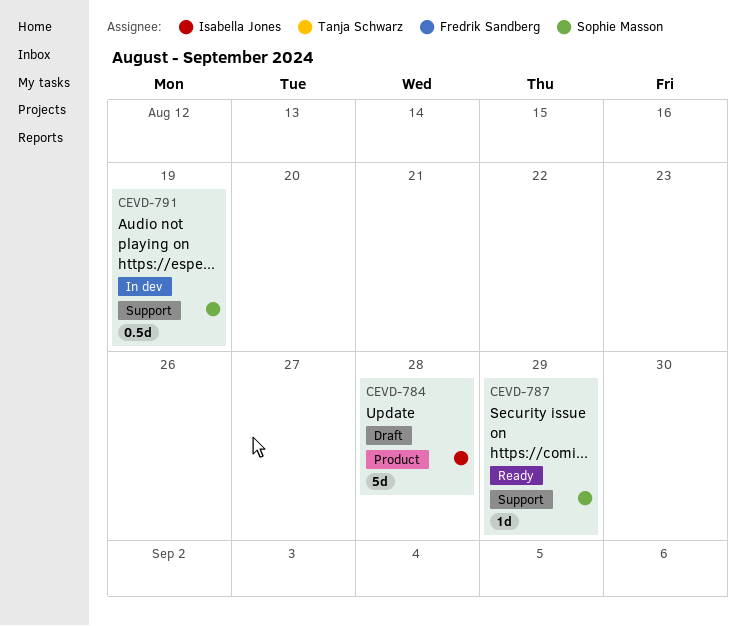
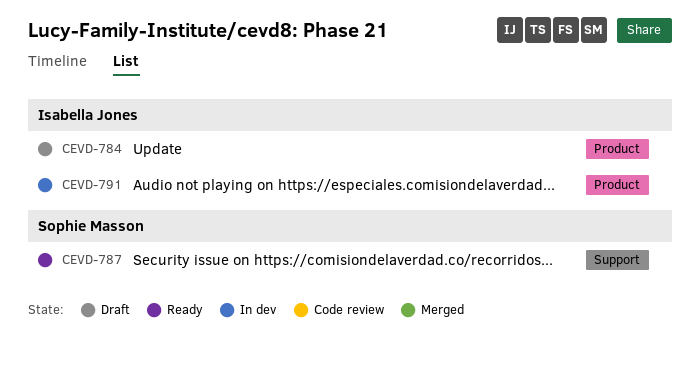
CEVD-791, owner: Sophie Masson -> Isabella Jones
CEVD-791, label: Support -> Product

